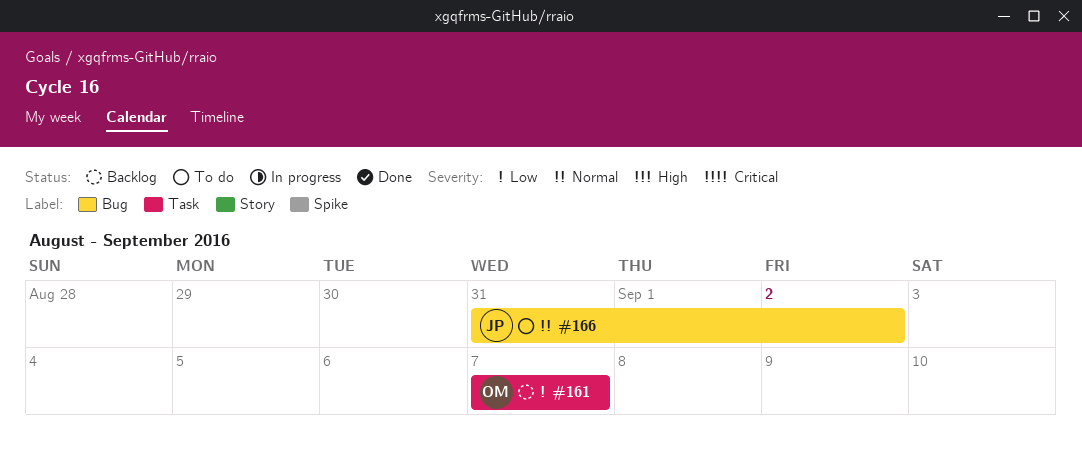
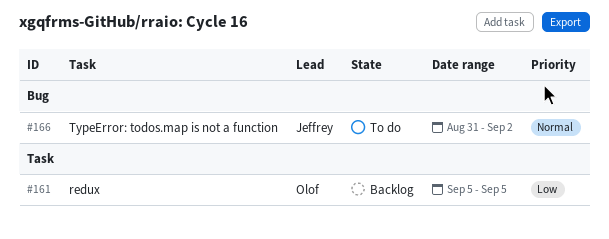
#161, start: Sep 7 -> Sep 5
#161, due: Sep 7 -> Sep 5

